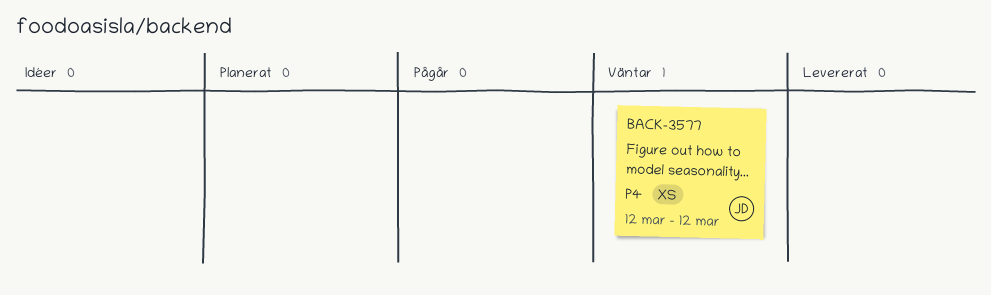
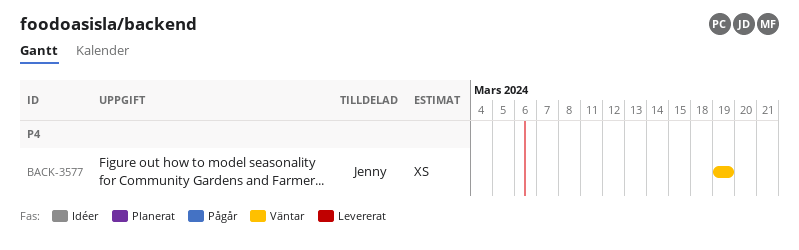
BACK-3577, start: Mar 12 -> Mar 19
BACK-3577, due: Mar 12 -> Mar 19

